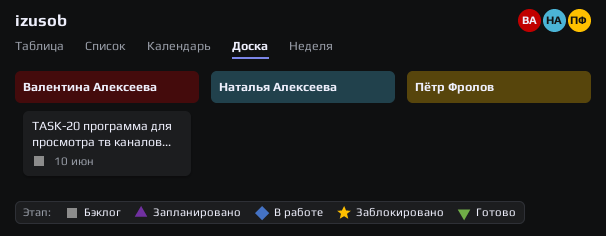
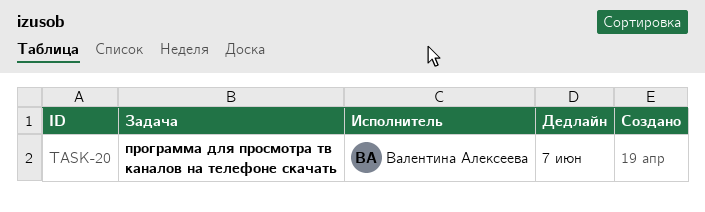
TASK-20, due: Jun 10 -> Jun 7

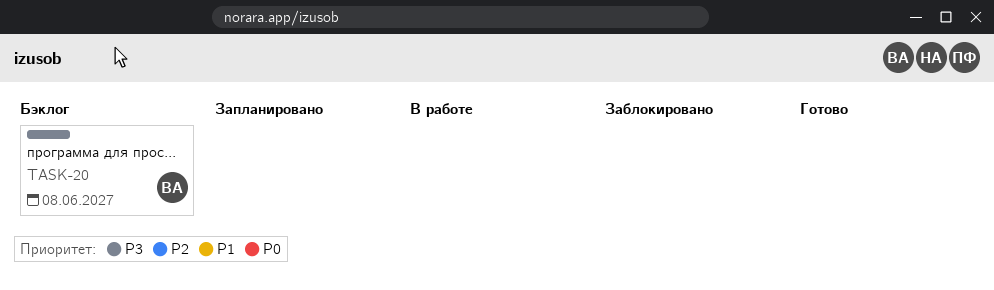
TASK-20, due: Jun 7 -> Jun 8

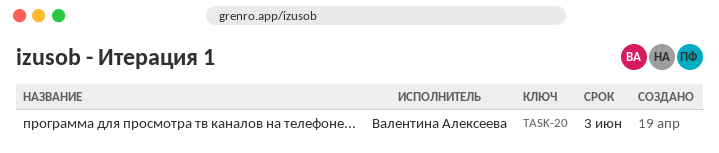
TASK-20, due: Jun 8 -> Jun 3

